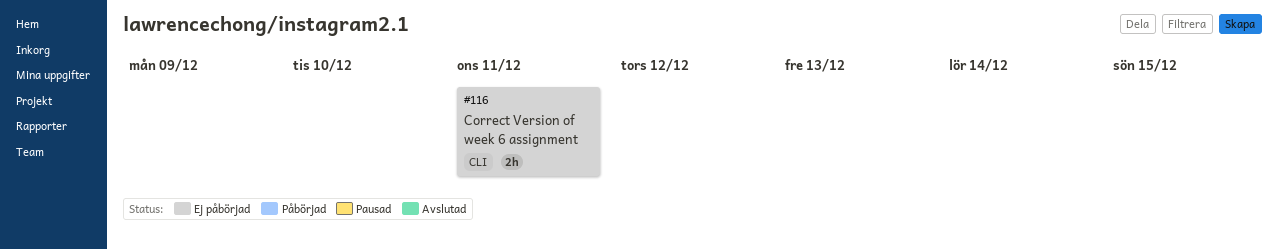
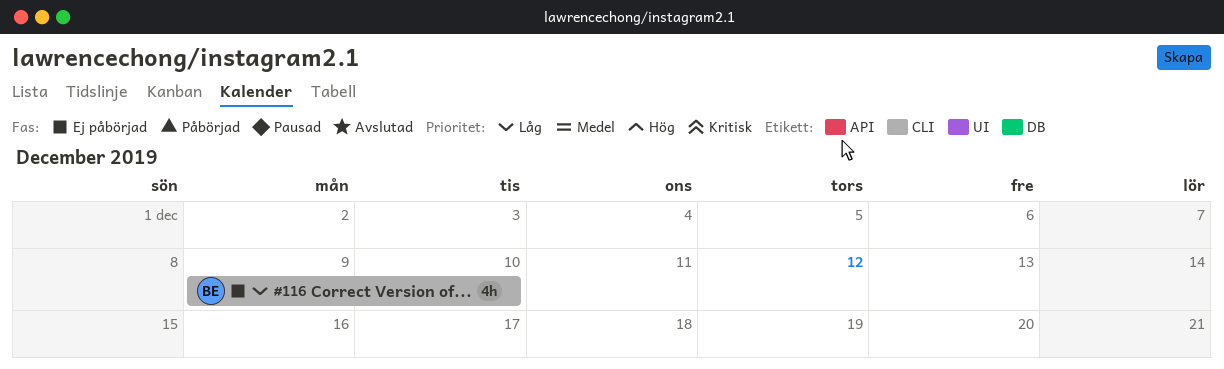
#116, estimate: 2h -> 4h
#116, due: Dec 11 -> Dec 10

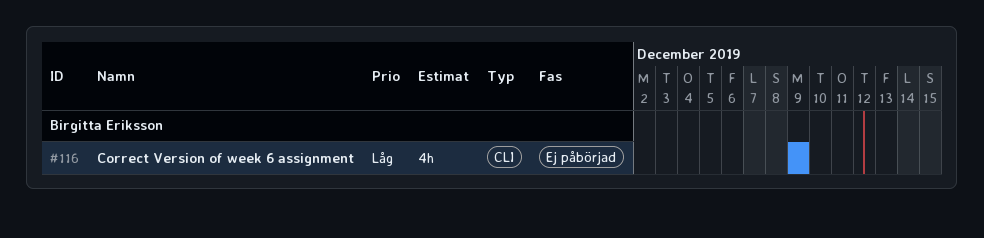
#116, due: Dec 10 -> Dec 9

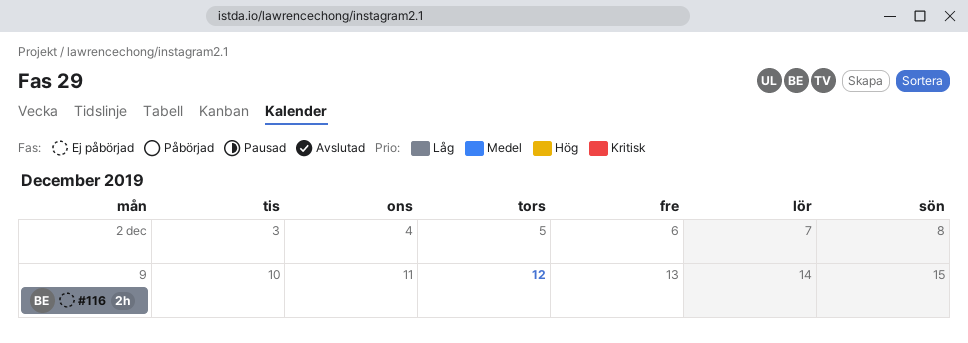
#116, estimate: 4h -> 2h

